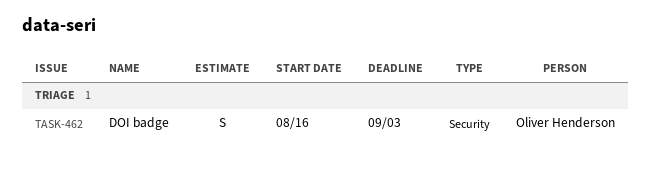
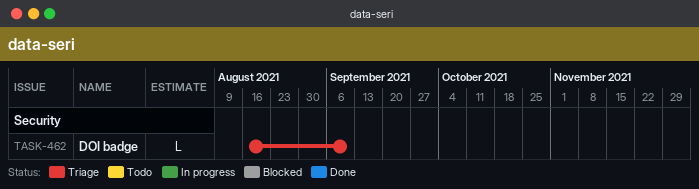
TASK-462, estimate: S -> L
TASK-462, due: Sep 3 -> Sep 10

